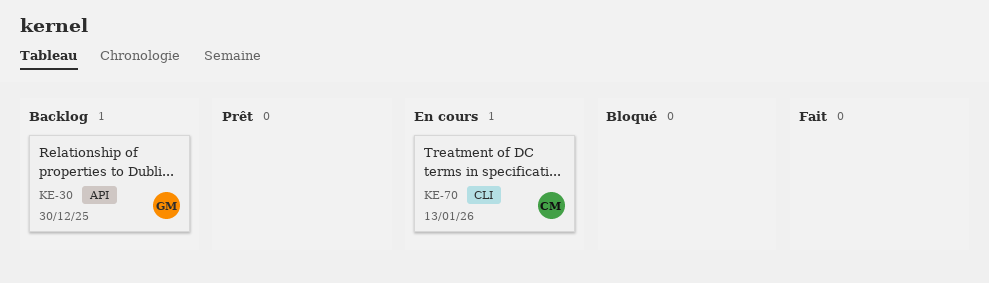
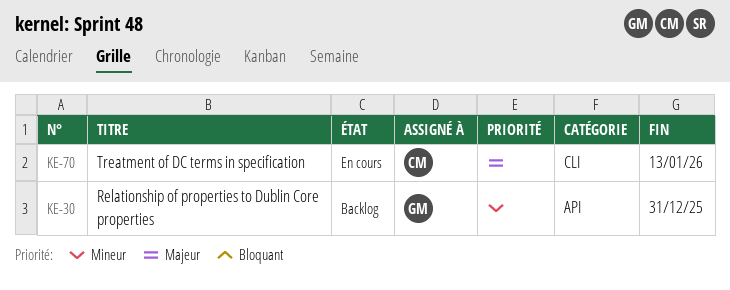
KE-30, due: Dec 30 -> Dec 31

